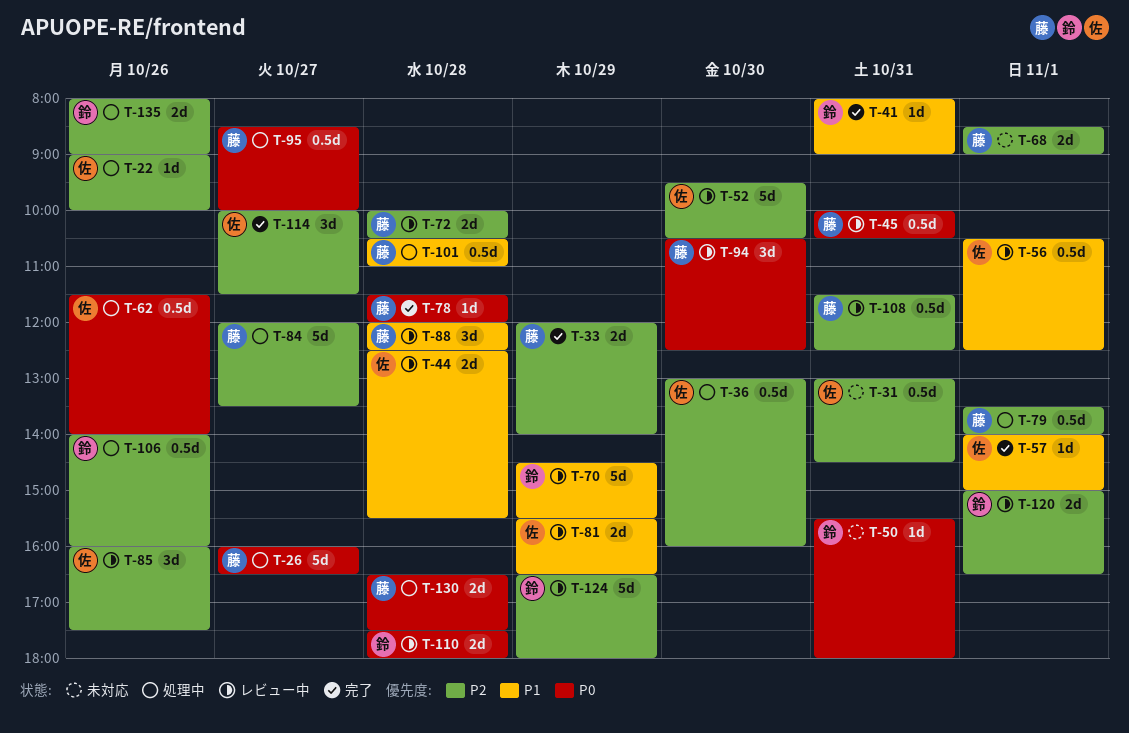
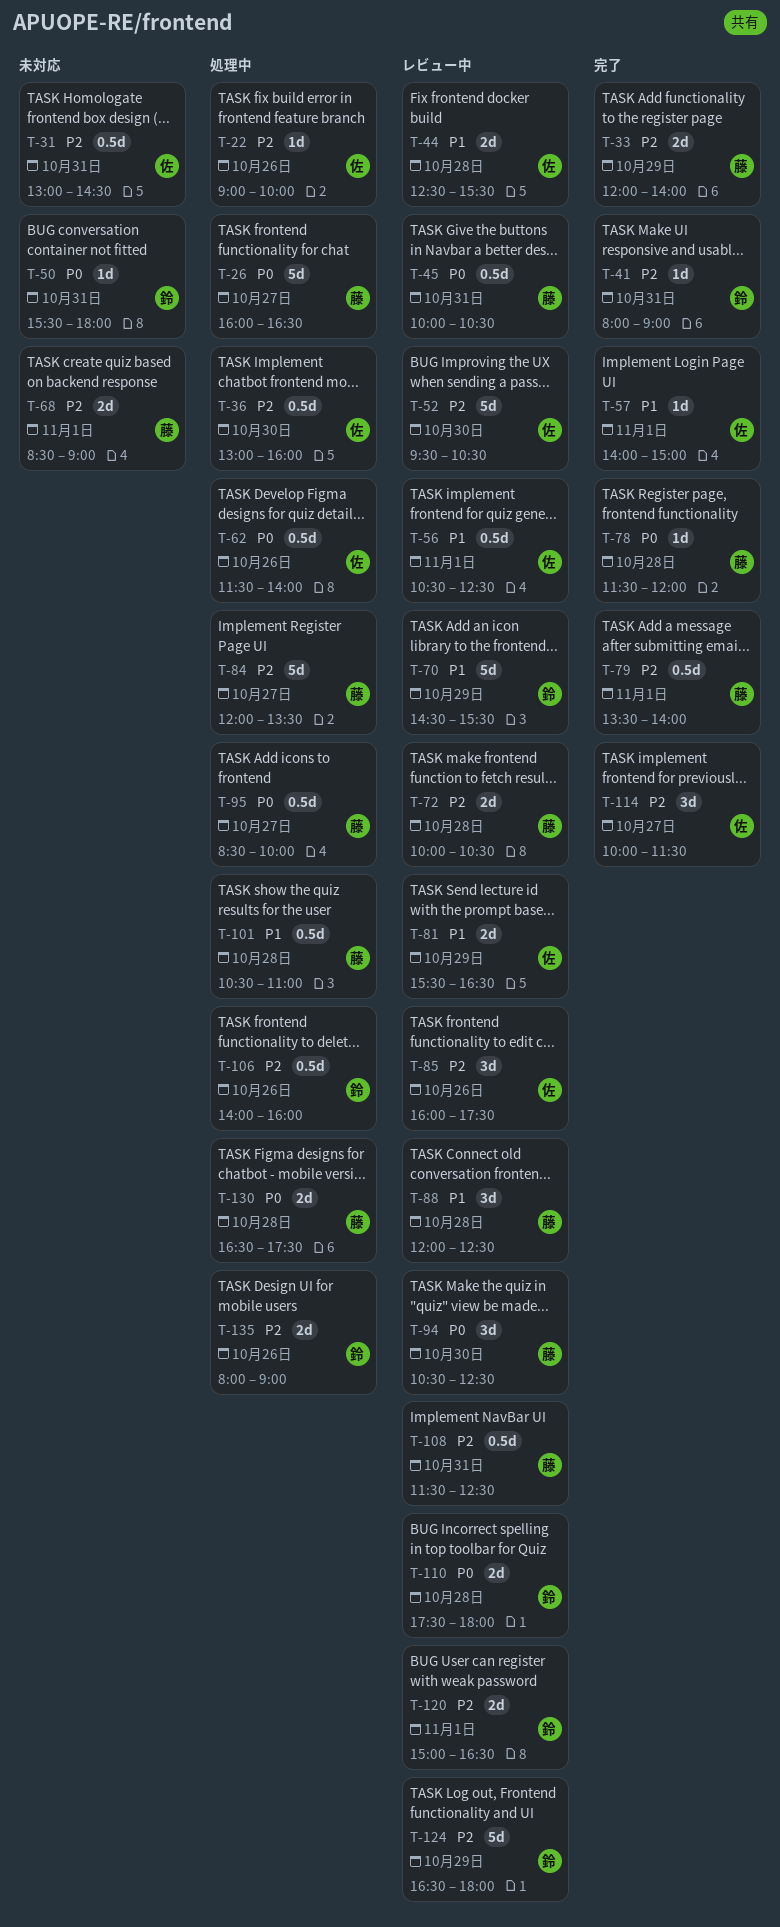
T-41, priority: P1 -> P2
T-79, status: 処理中 -> 完了

